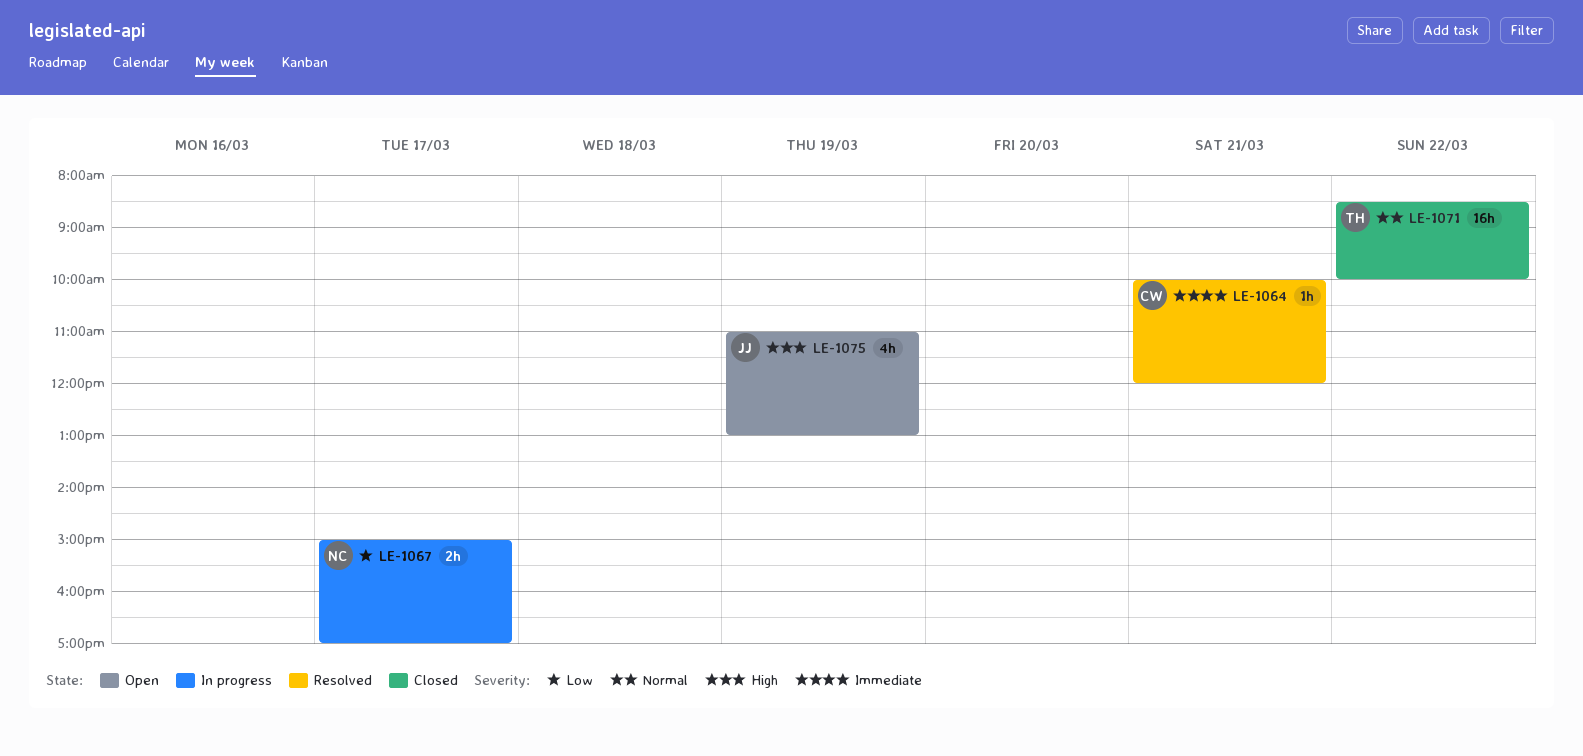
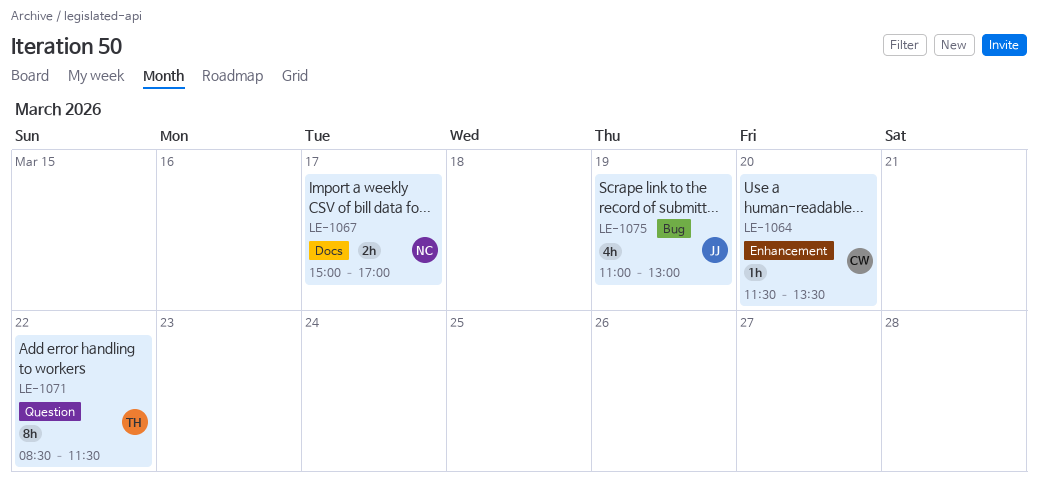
LE-1064, day: Mar 21 -> Mar 20
LE-1064, begins: 10:00 -> 11:30
LE-1064, ends: 12:00 -> 13:30
LE-1071, estimate: 16h -> 8h
LE-1071, ends: 10:00 -> 11:30

